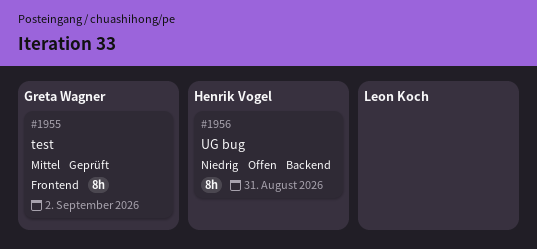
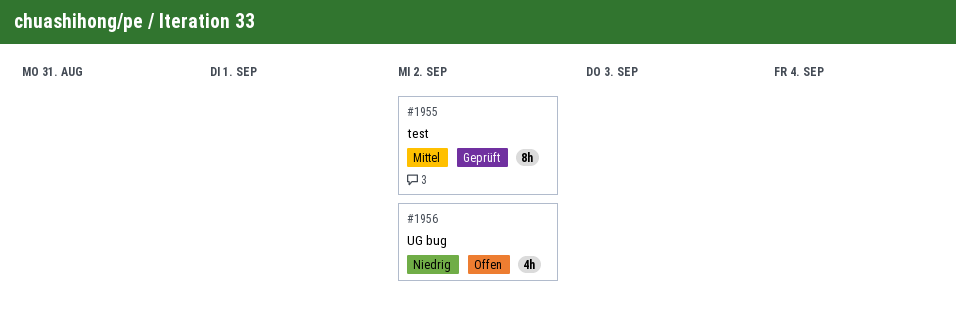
#1956, estimate: 8h -> 4h
#1956, due: Aug 31 -> Sep 2

